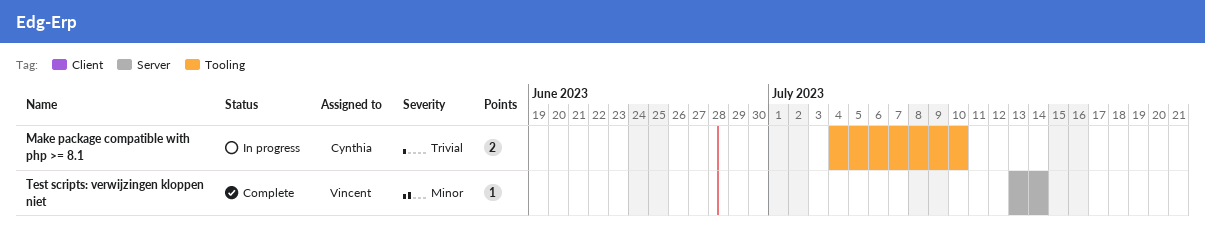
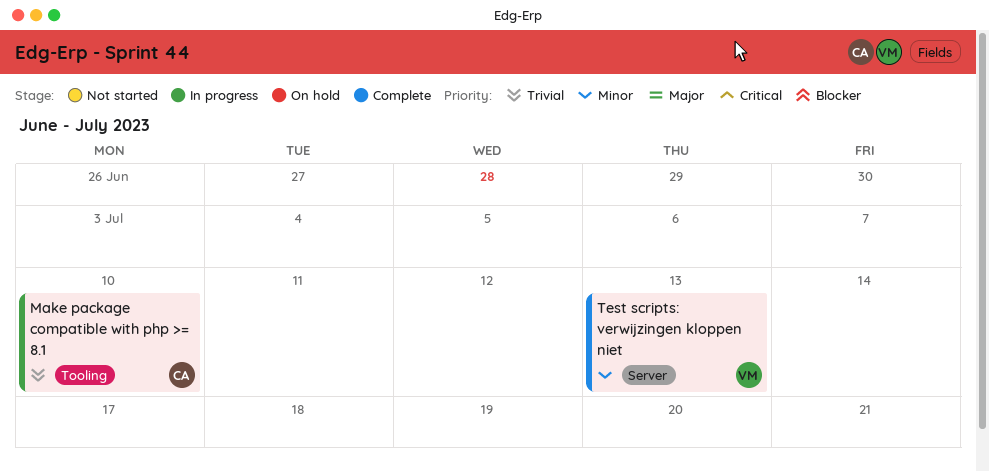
Test scripts: verwijzingen kloppen niet, due: Jul 14 -> Jul 13

